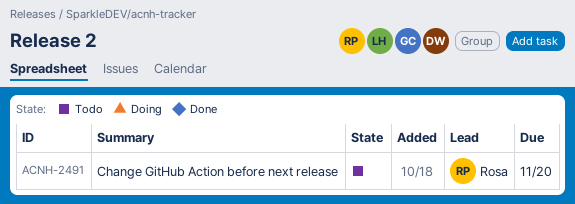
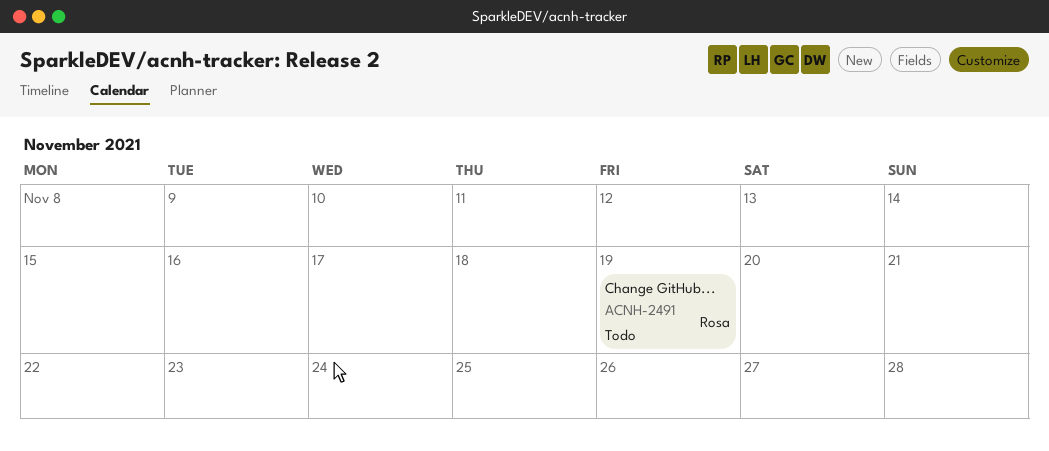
ACNH-2491, due: Nov 20 -> Nov 19

